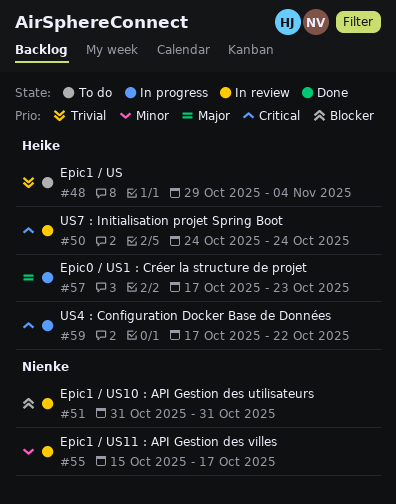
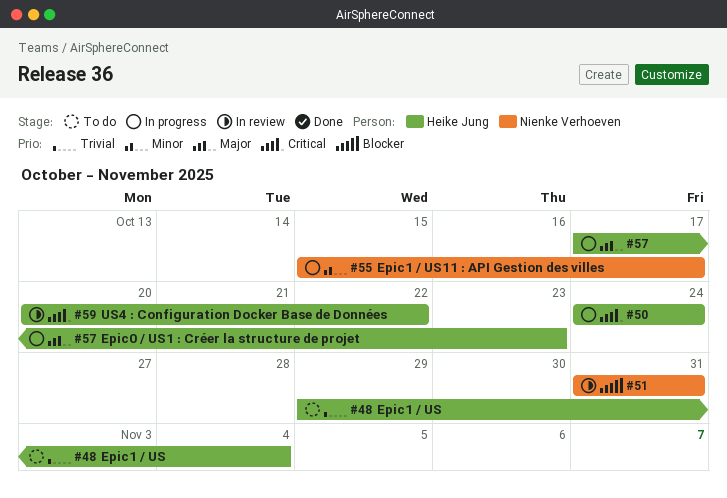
#50, status: In review -> In progress
#55, status: In review -> In progress
#59, status: In progress -> In review
#59, start: Oct 17 -> Oct 20

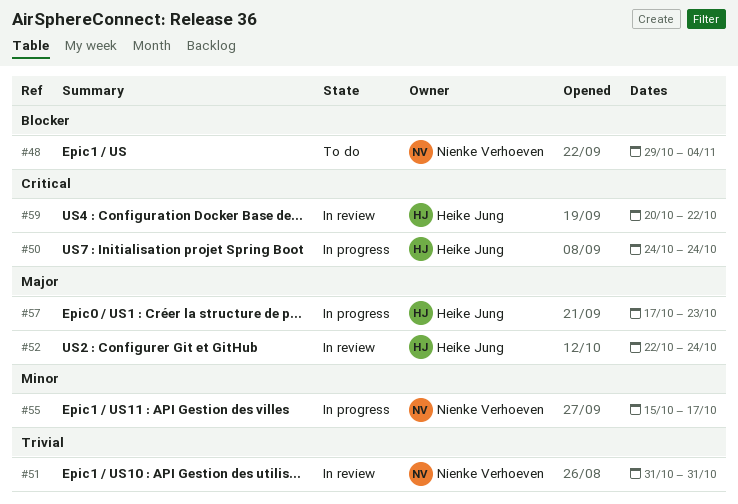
#48, owner: Heike Jung -> Nienke Verhoeven
#48, priority: Trivial -> Blocker
#51, priority: Blocker -> Trivial
#52: none -> present

